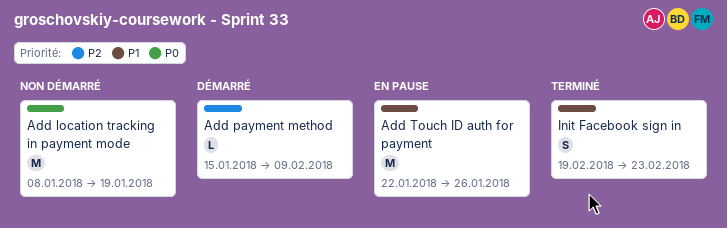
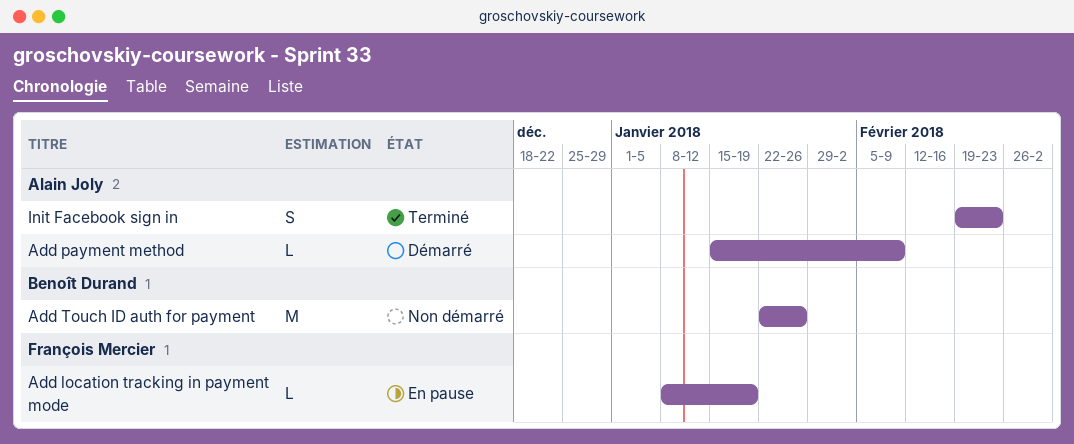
Add location tracking in payment mode, status: Non démarré -> En pause
Add location tracking in payment mode, estimate: M -> L
Add Touch ID auth for payment, status: En pause -> Non démarré

